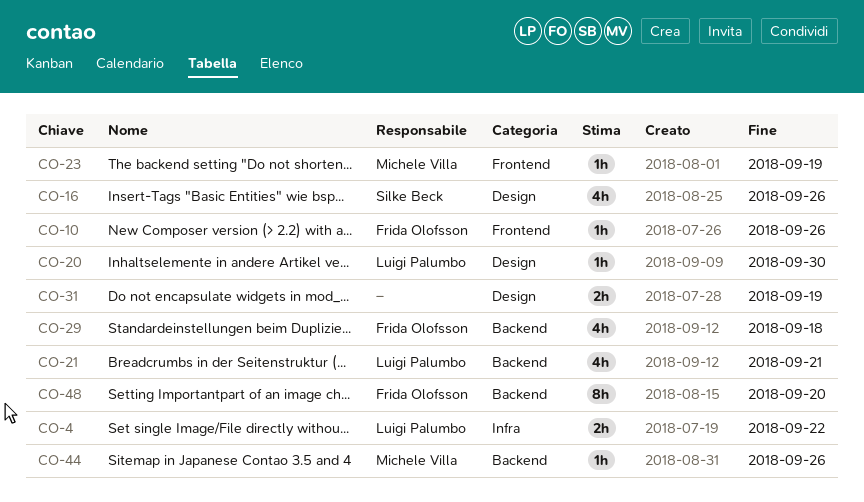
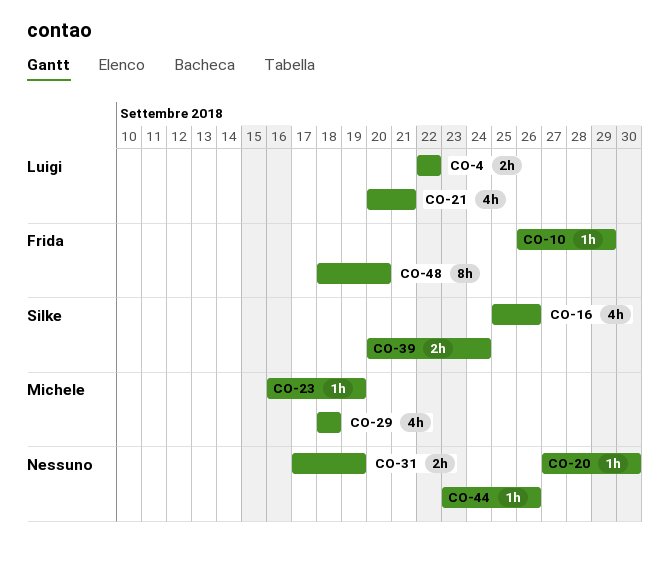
CO-10, due: Sep 26 -> Sep 29
CO-20, owner: Luigi Palumbo -> none
CO-29, owner: Frida Olofsson -> Michele Villa
CO-39: none -> present
CO-44, owner: Michele Villa -> none

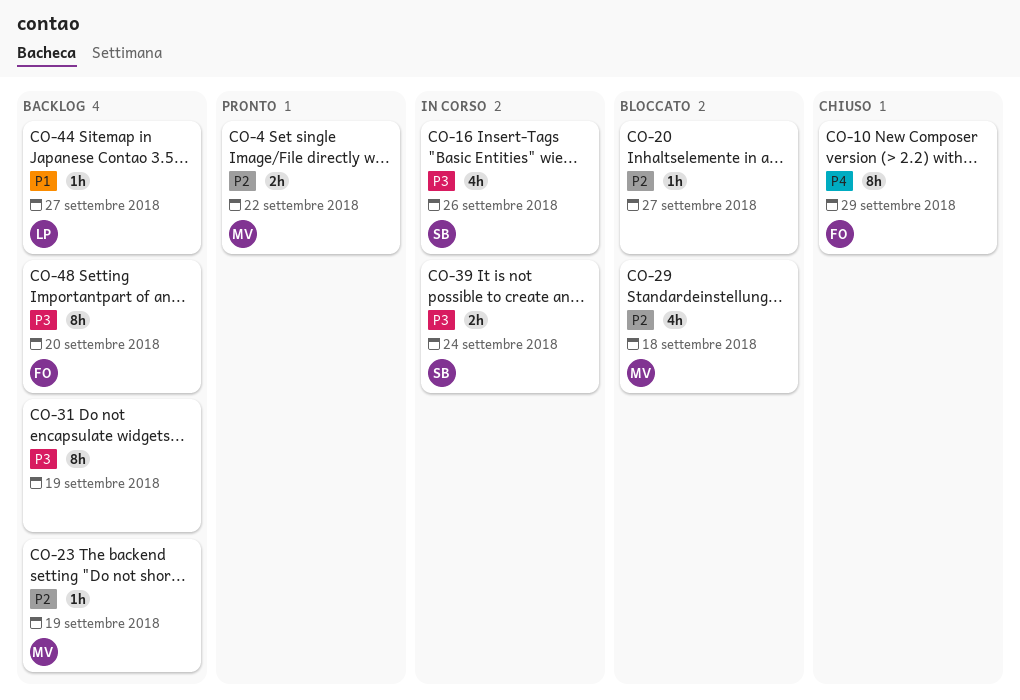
CO-4, owner: Luigi -> Michele
CO-10, estimate: 1h -> 8h
CO-20, due: Sep 30 -> Sep 27
CO-21: present -> none
CO-31, estimate: 2h -> 8h
CO-44, owner: none -> Luigi
CO-44, due: Sep 26 -> Sep 27

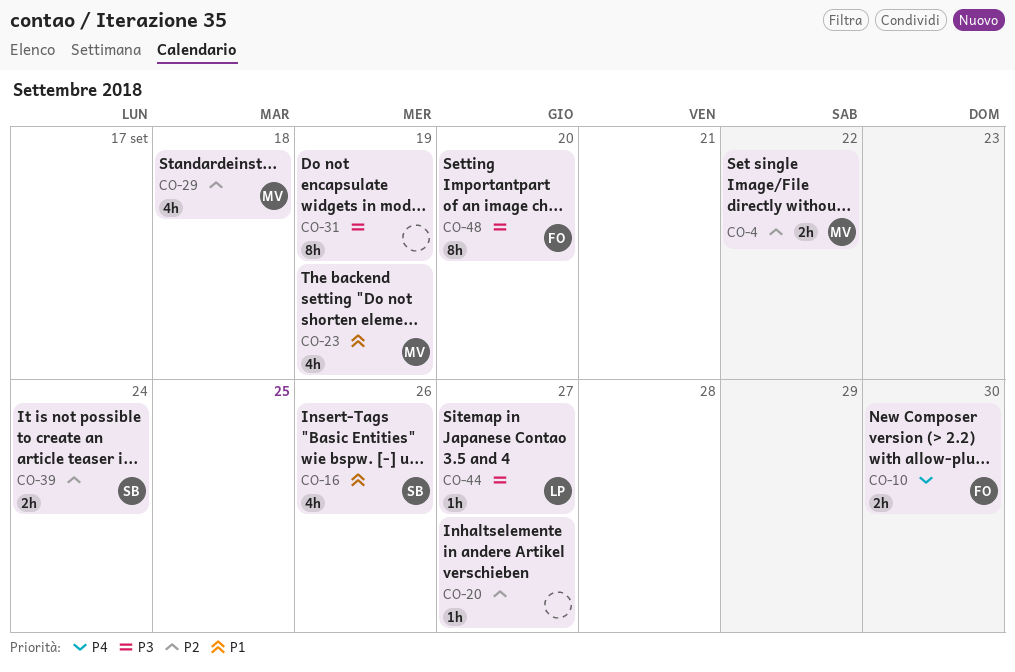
CO-10, estimate: 8h -> 2h
CO-10, due: Sep 29 -> Sep 30
CO-16, priority: P3 -> P1
CO-23, priority: P2 -> P1
CO-23, estimate: 1h -> 4h
CO-39, priority: P3 -> P2
CO-44, priority: P1 -> P3

